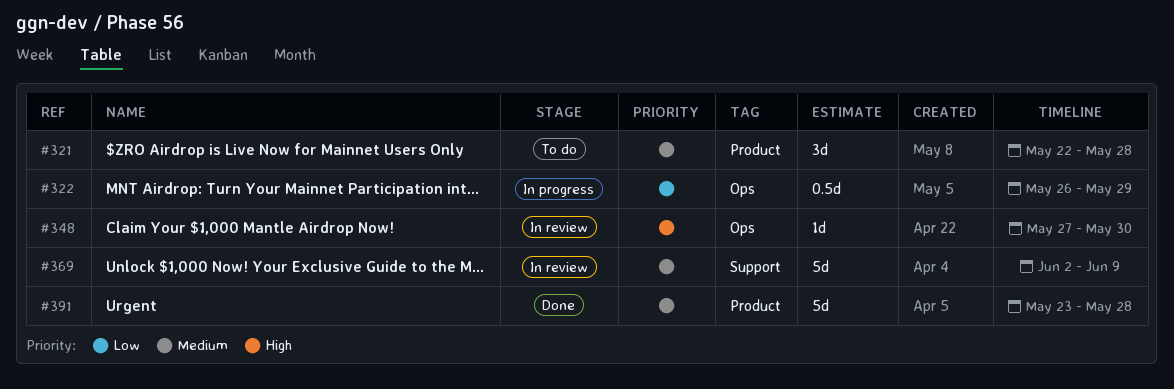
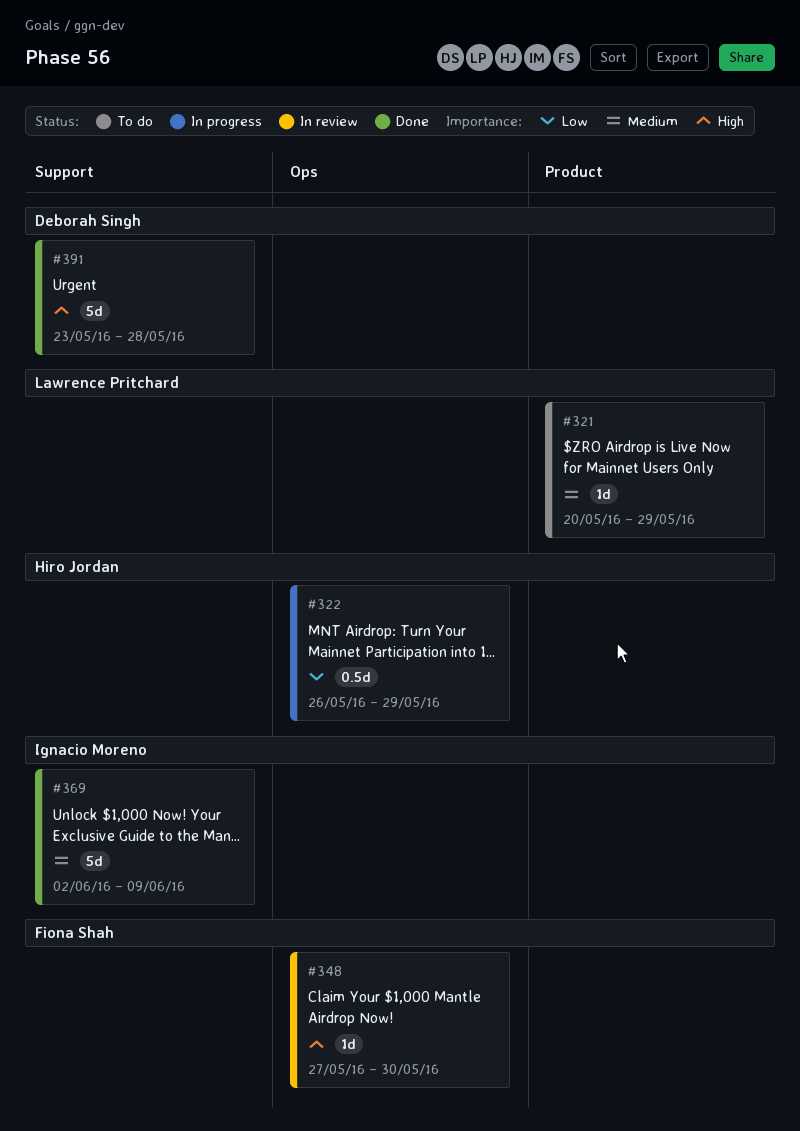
#321, estimate: 3d -> 1d
#321, start: May 22 -> May 20
#321, due: May 28 -> May 29
#369, status: In review -> Done
#391, priority: Medium -> High
#391, label: Product -> Support

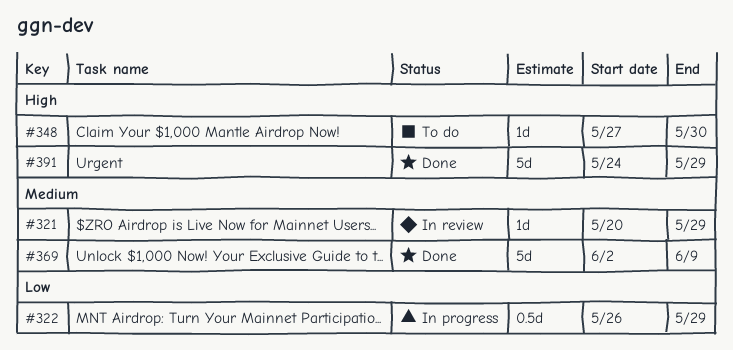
#321, status: To do -> In review
#348, status: In review -> To do
#391, start: May 23 -> May 24
#391, due: May 28 -> May 29

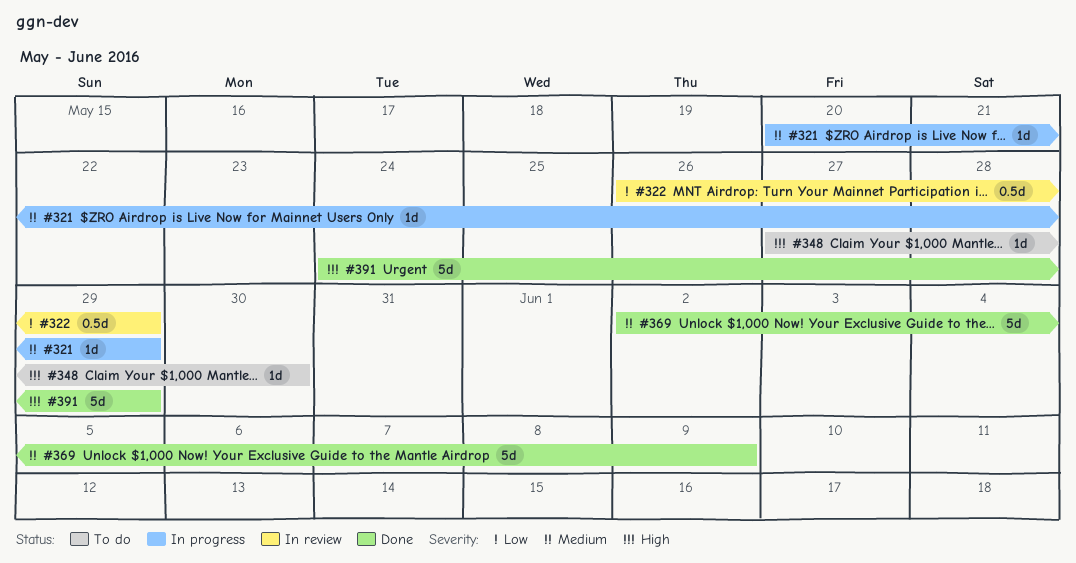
#321, status: In review -> In progress
#322, status: In progress -> In review

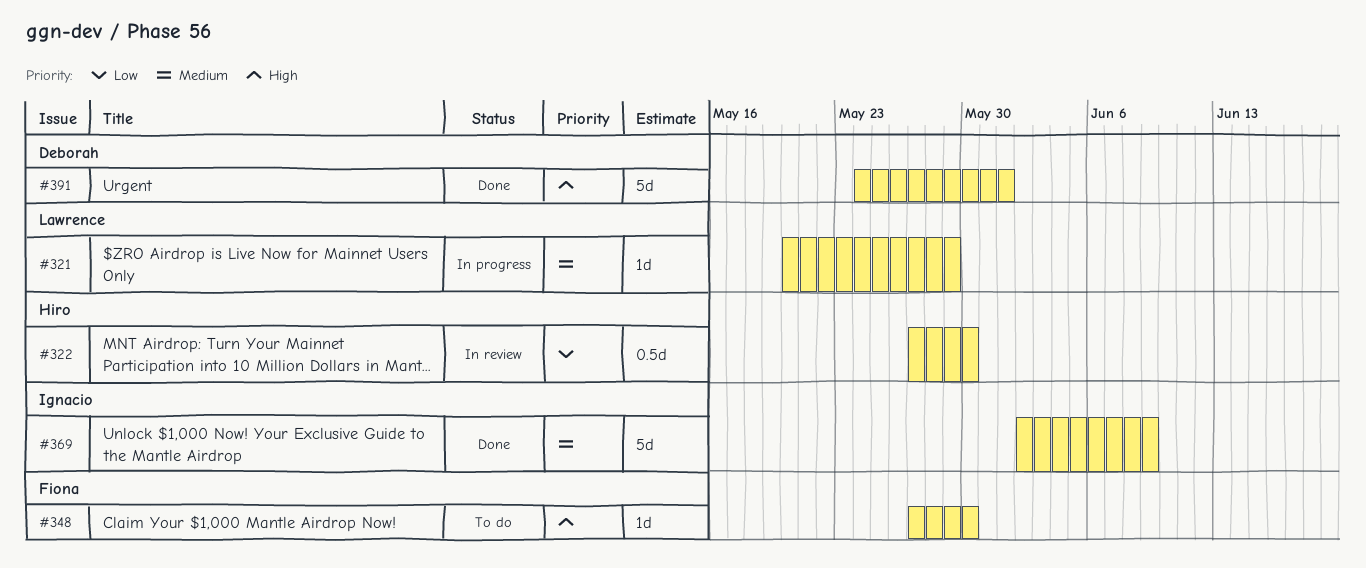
#322, start: May 26 -> May 27
#322, due: May 29 -> May 30
#391, due: May 29 -> Jun 1

